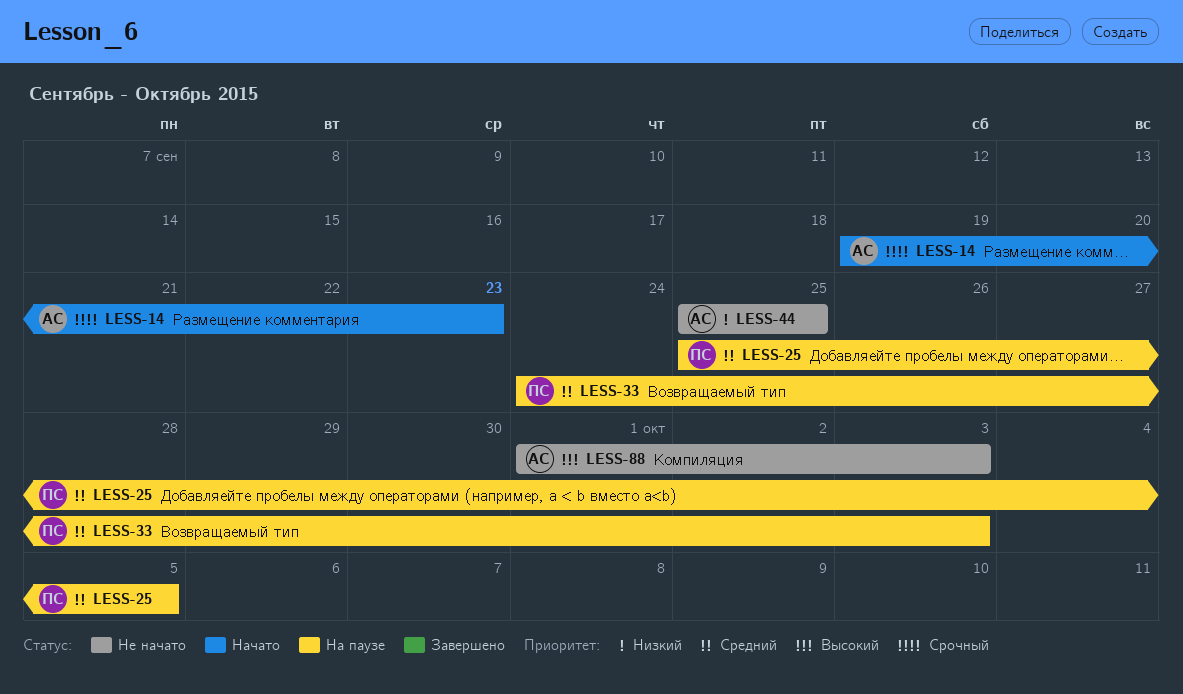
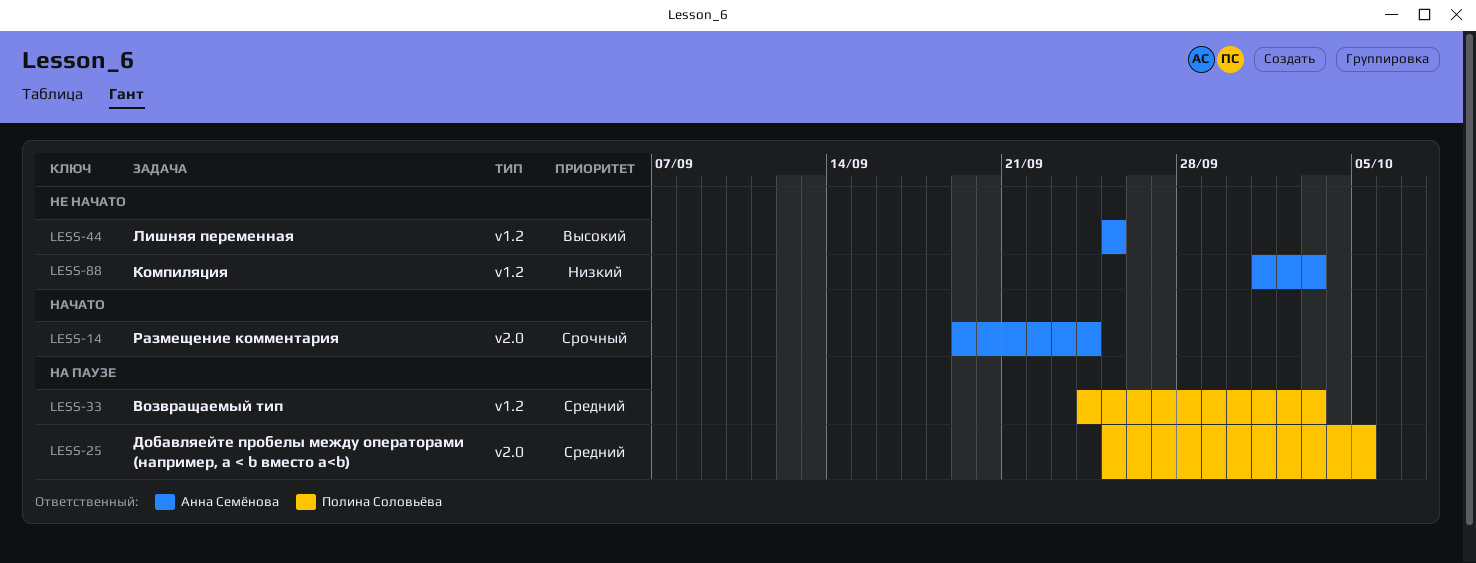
LESS-14, due: Sep 23 -> Sep 24
LESS-44, priority: Низкий -> Высокий
LESS-88, priority: Высокий -> Низкий

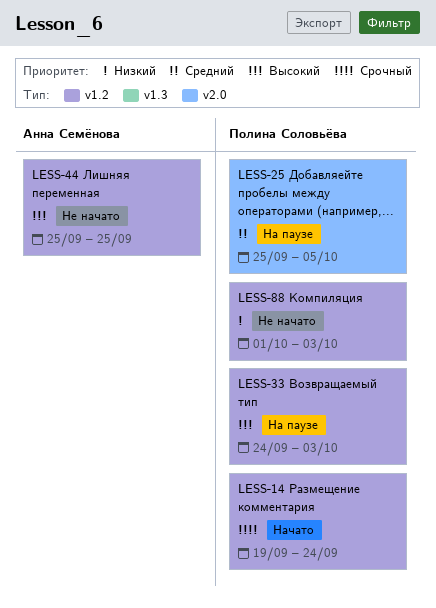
LESS-14, owner: Анна Семёнова -> Полина Соловьёва
LESS-14, label: v2.0 -> v1.2
LESS-33, priority: Средний -> Высокий
LESS-88, owner: Анна Семёнова -> Полина Соловьёва

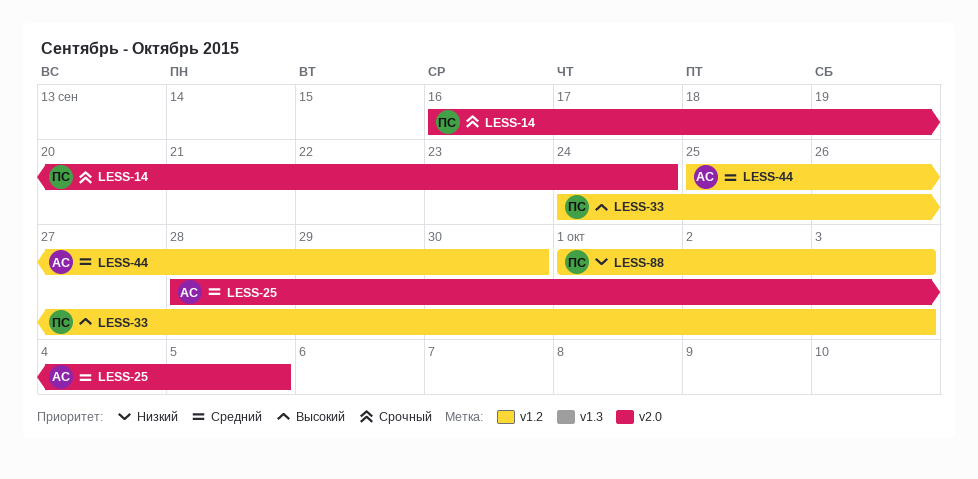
LESS-14, label: v1.2 -> v2.0
LESS-14, start: Sep 19 -> Sep 16
LESS-25, owner: Полина Соловьёва -> Анна Семёнова
LESS-25, start: Sep 25 -> Sep 28
LESS-44, priority: Высокий -> Средний
LESS-44, due: Sep 25 -> Sep 30

